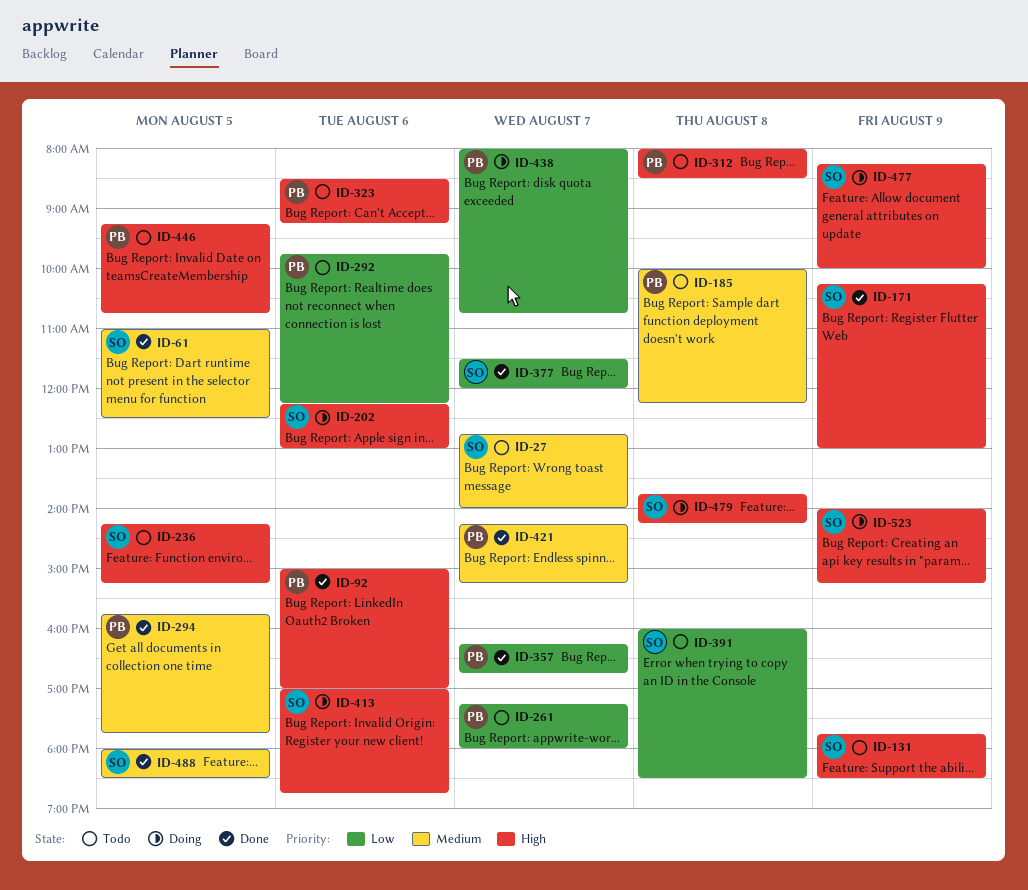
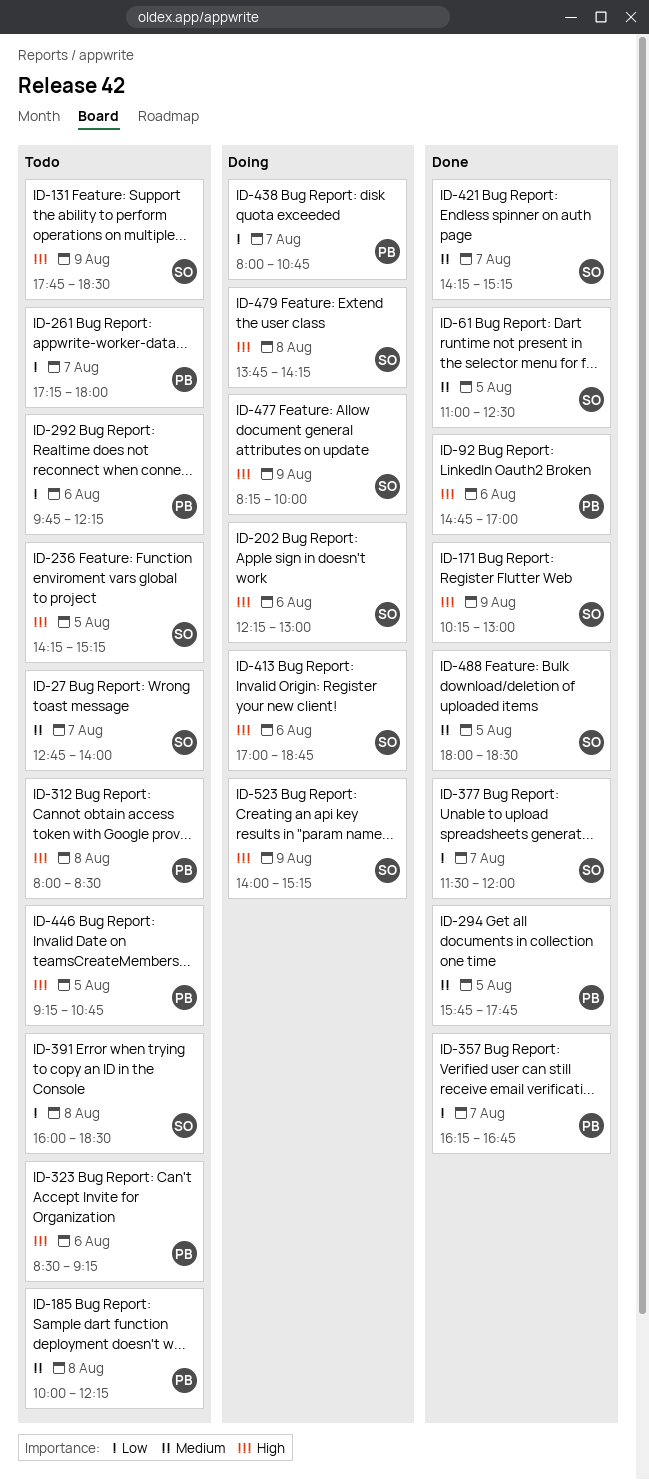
ID-92, begins: 15:00 -> 14:45
ID-421, owner: PB -> SO

